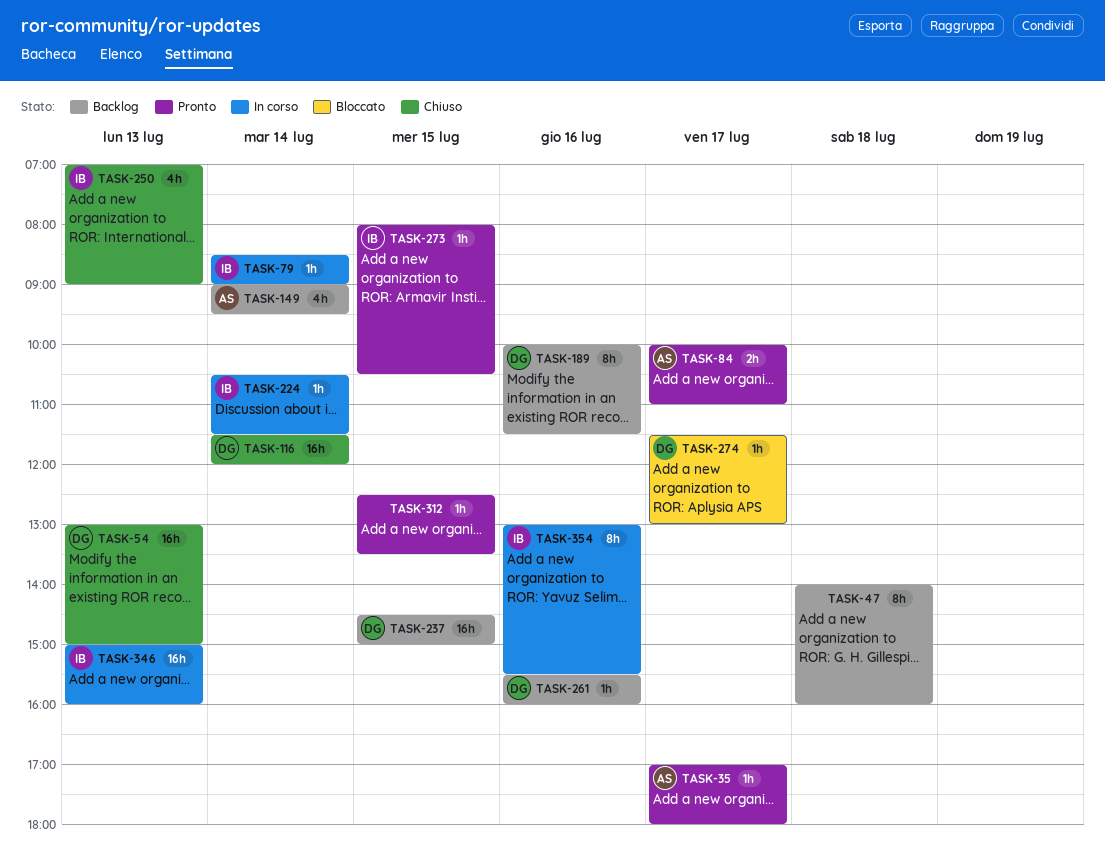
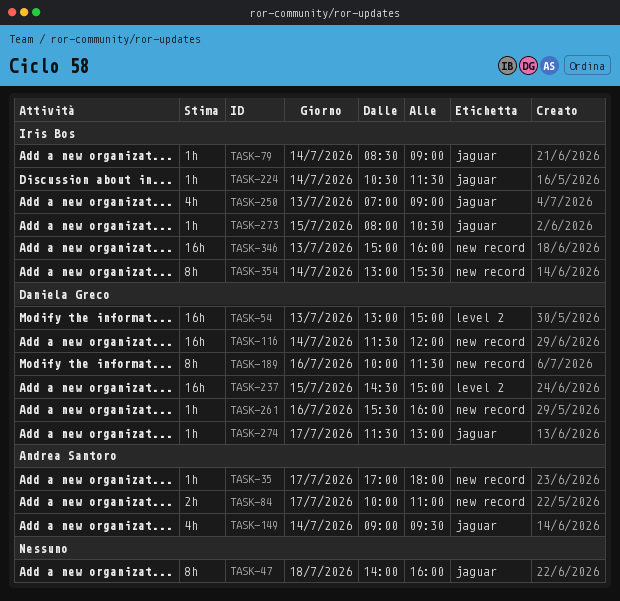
TASK-312: present -> none
TASK-354, day: Jul 16 -> Jul 14

